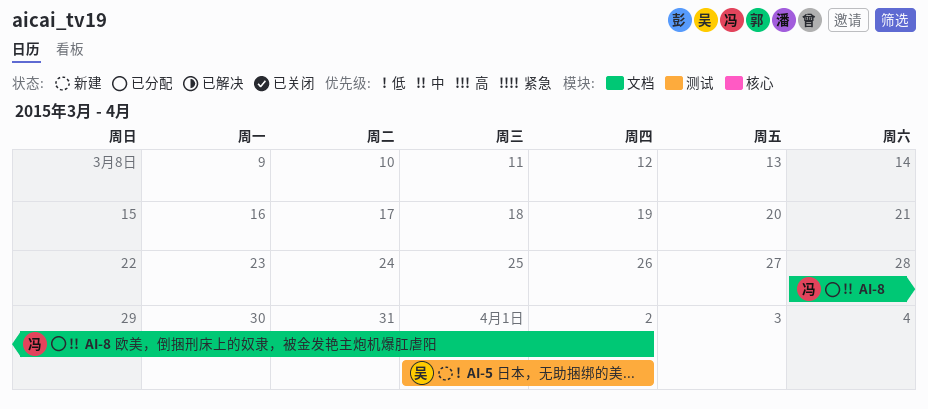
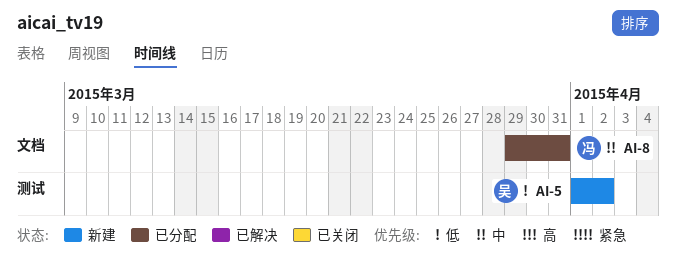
AI-8, start: Mar 28 -> Mar 29
AI-8, due: Apr 2 -> Mar 31

